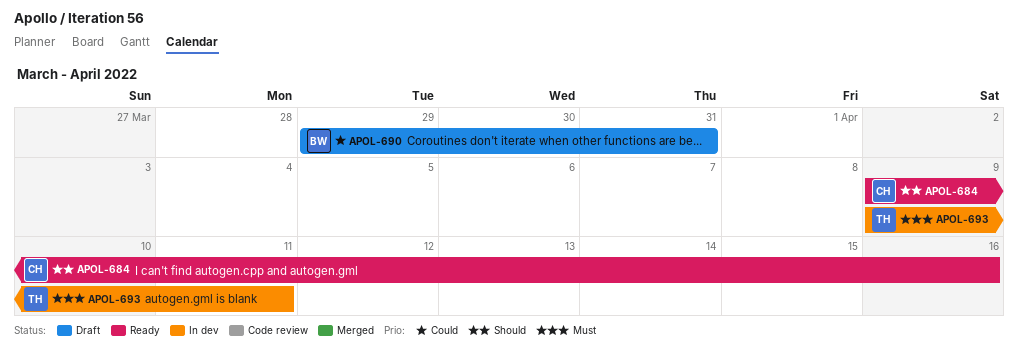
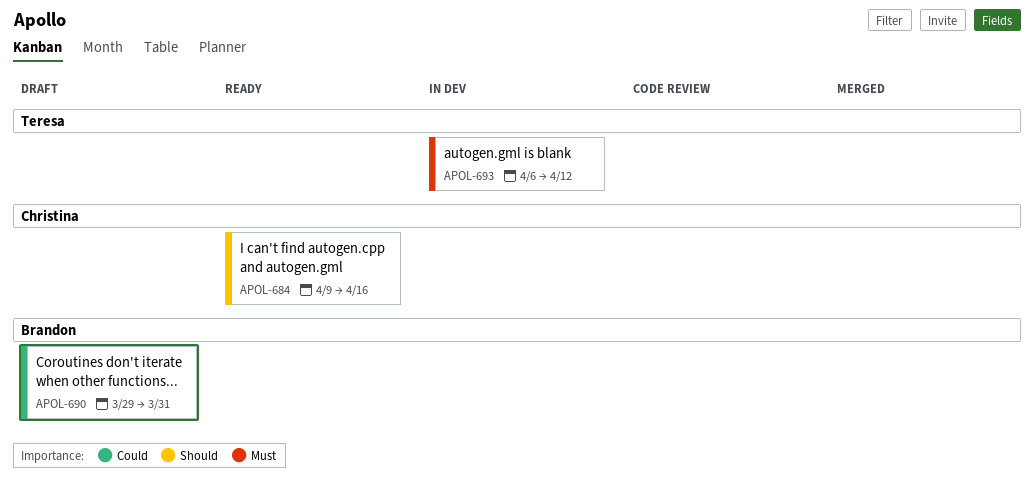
APOL-693, start: Apr 9 -> Apr 6
APOL-693, due: Apr 11 -> Apr 12

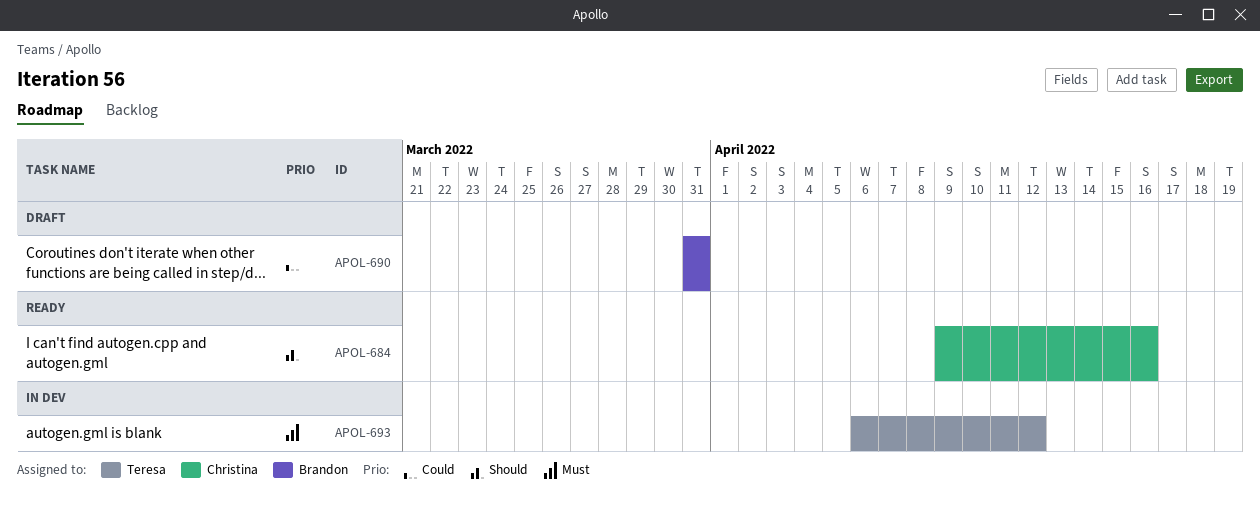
APOL-690, start: Mar 29 -> Mar 31

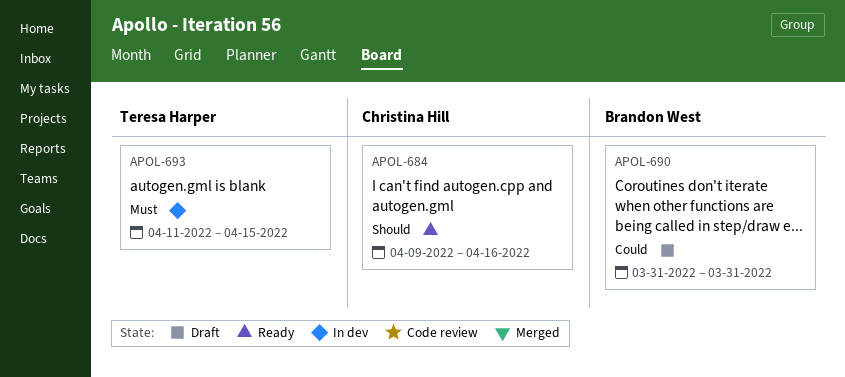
APOL-693, start: Apr 6 -> Apr 11
APOL-693, due: Apr 12 -> Apr 15

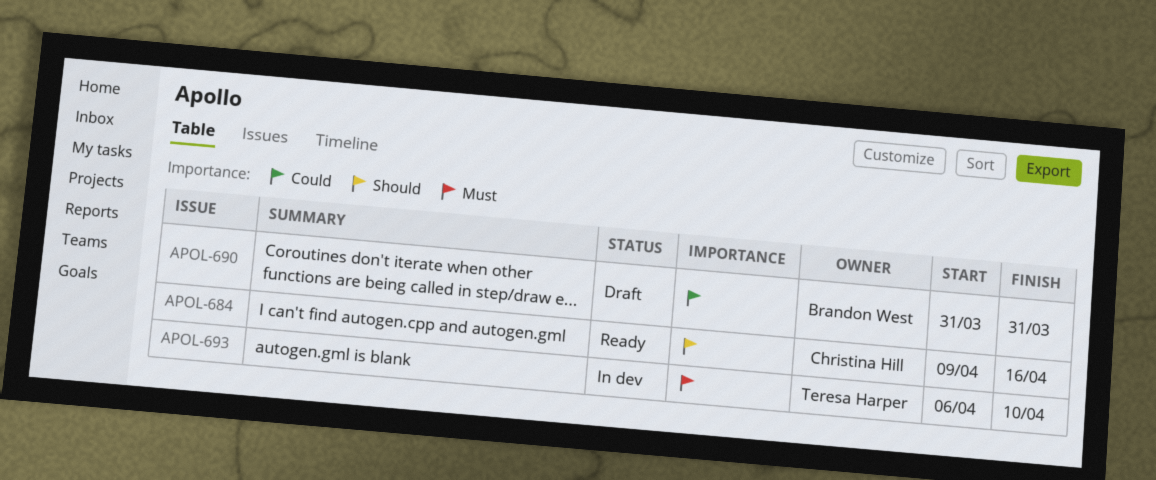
APOL-693, start: Apr 11 -> Apr 6
APOL-693, due: Apr 15 -> Apr 10

